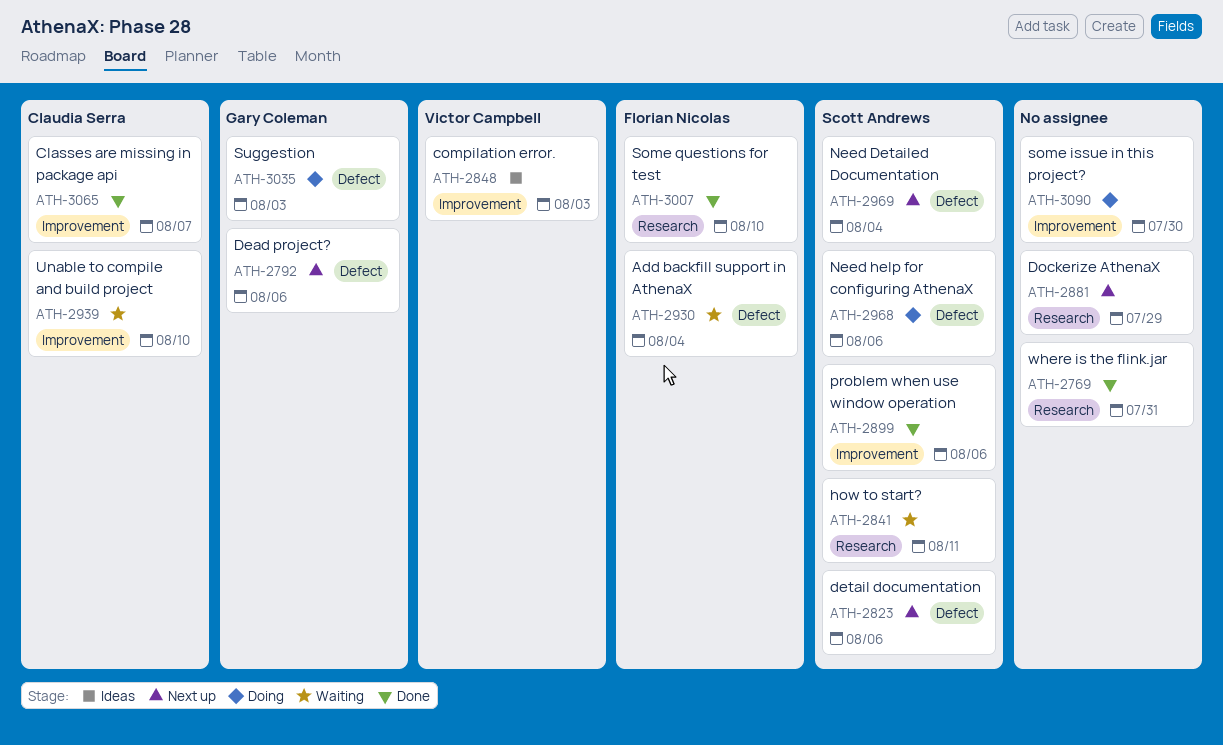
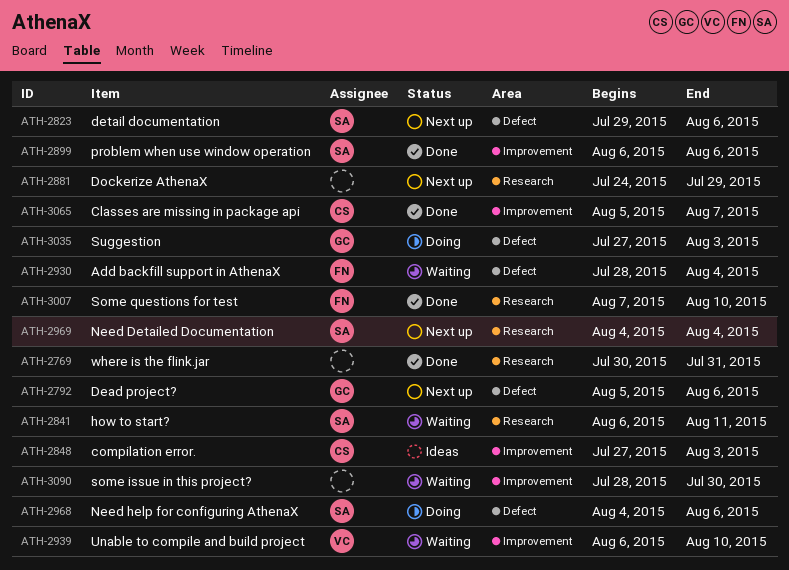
ATH-2848, owner: Victor Campbell -> Claudia Serra
ATH-2939, owner: Claudia Serra -> Victor Campbell
ATH-2969, label: Defect -> Research
ATH-3090, status: Doing -> Waiting

